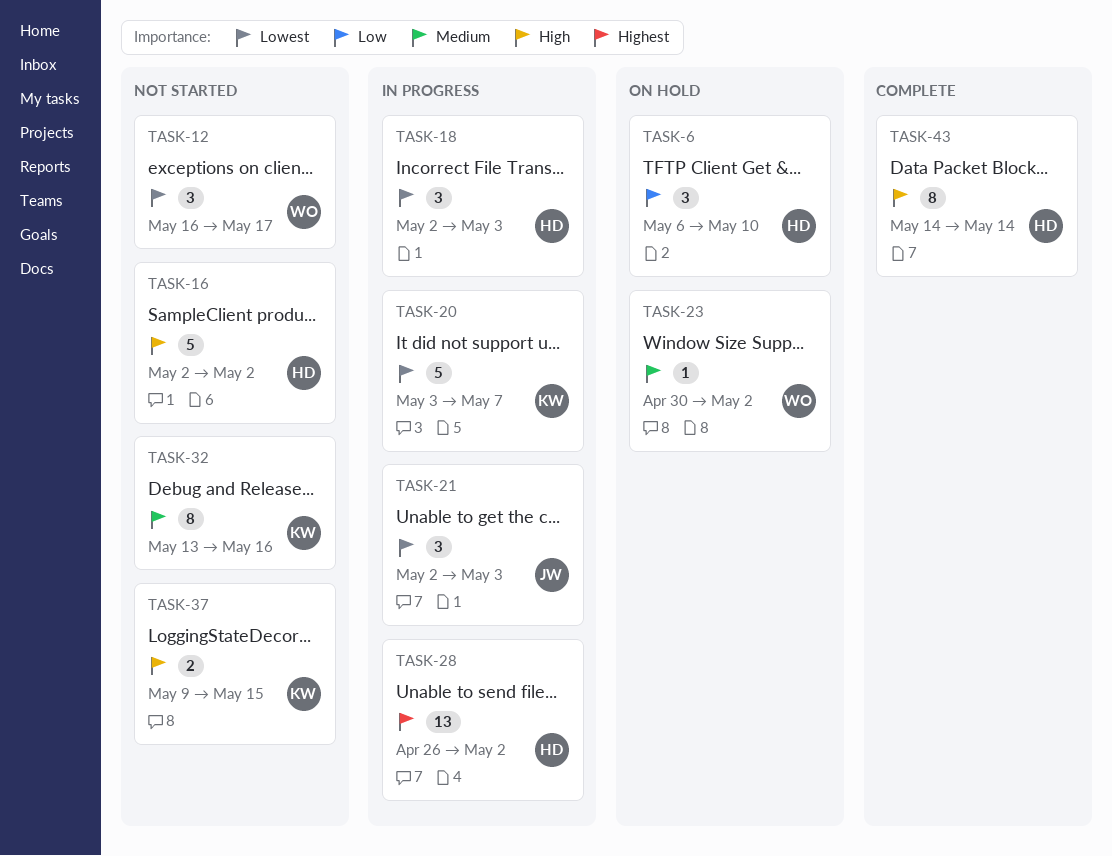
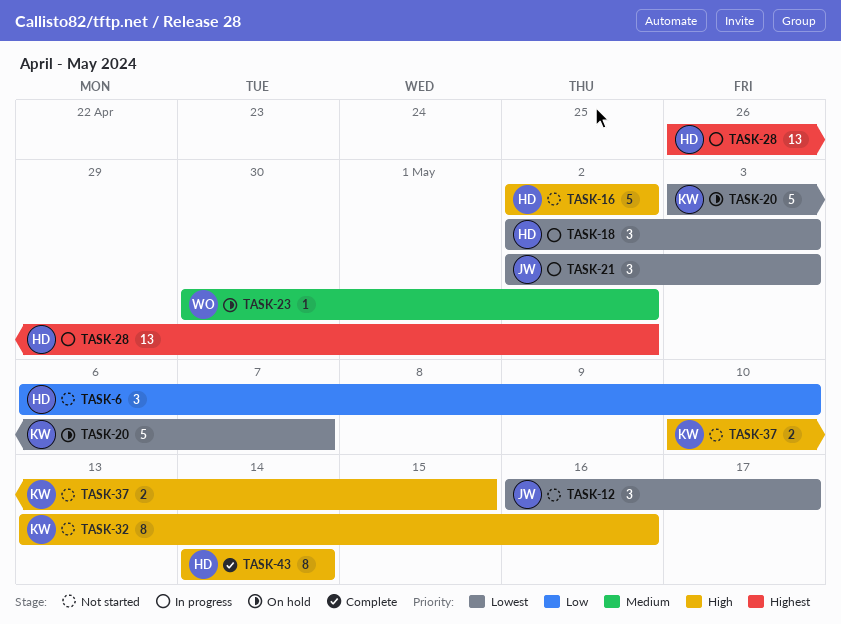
TASK-6, status: On hold -> Not started
TASK-12, owner: WO -> JW
TASK-20, status: In progress -> On hold
TASK-32, priority: Medium -> High
TASK-37, start: May 9 -> May 10

